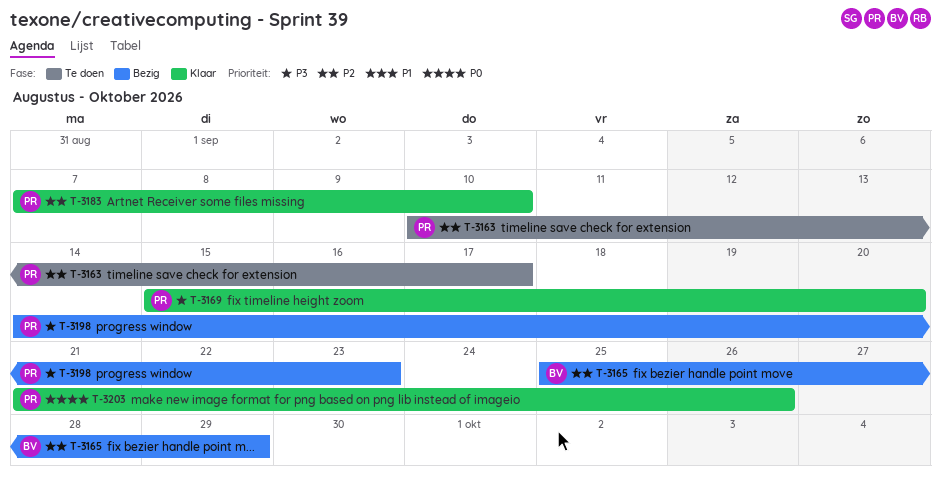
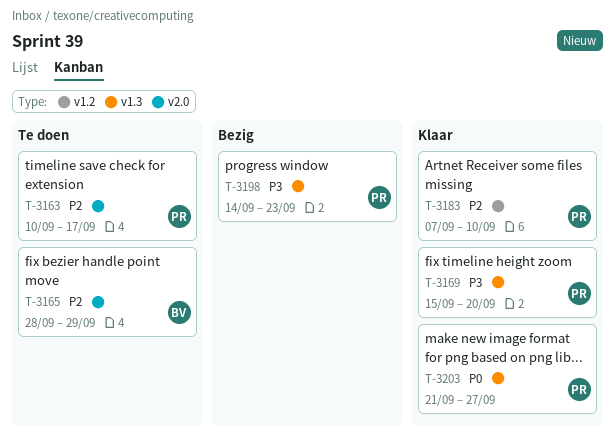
T-3165, status: Bezig -> Te doen
T-3165, start: Sep 25 -> Sep 28
T-3203, due: Sep 26 -> Sep 27

